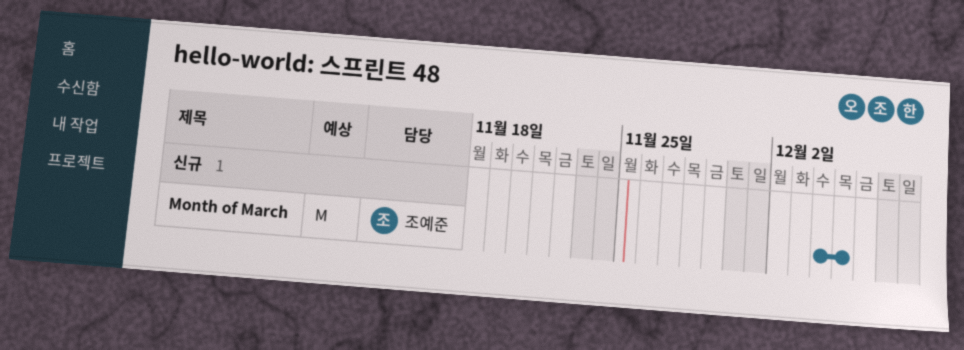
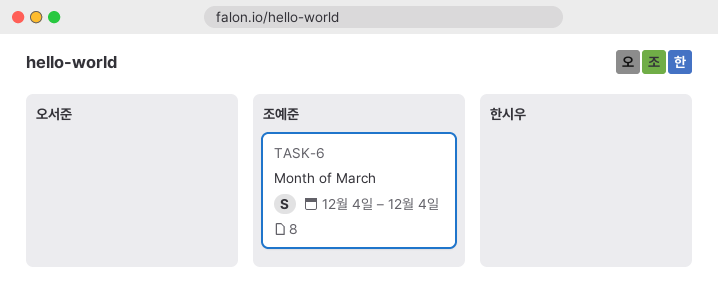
Month of March, estimate: M -> S
Month of March, due: Dec 5 -> Dec 4

